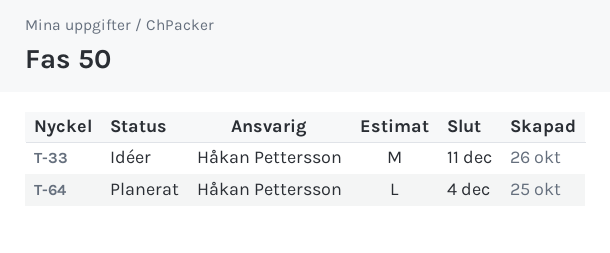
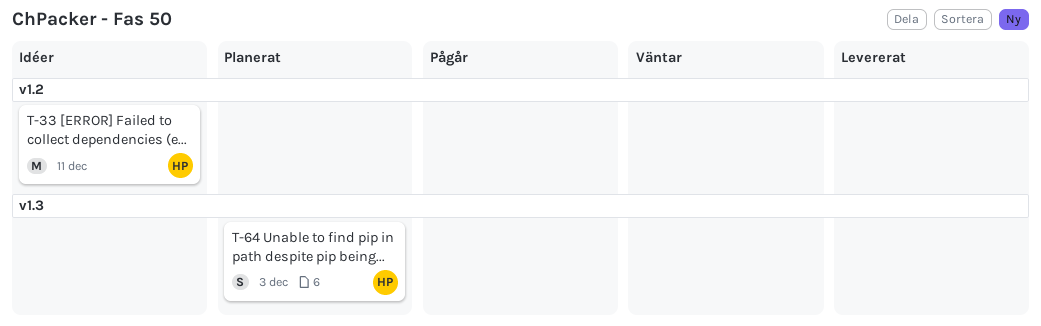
T-64, estimate: L -> S
T-64, due: Dec 4 -> Dec 3

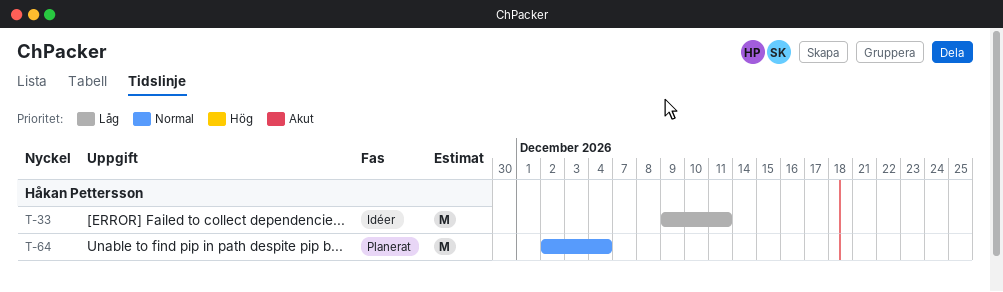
T-64, estimate: S -> M
T-64, due: Dec 3 -> Dec 4

